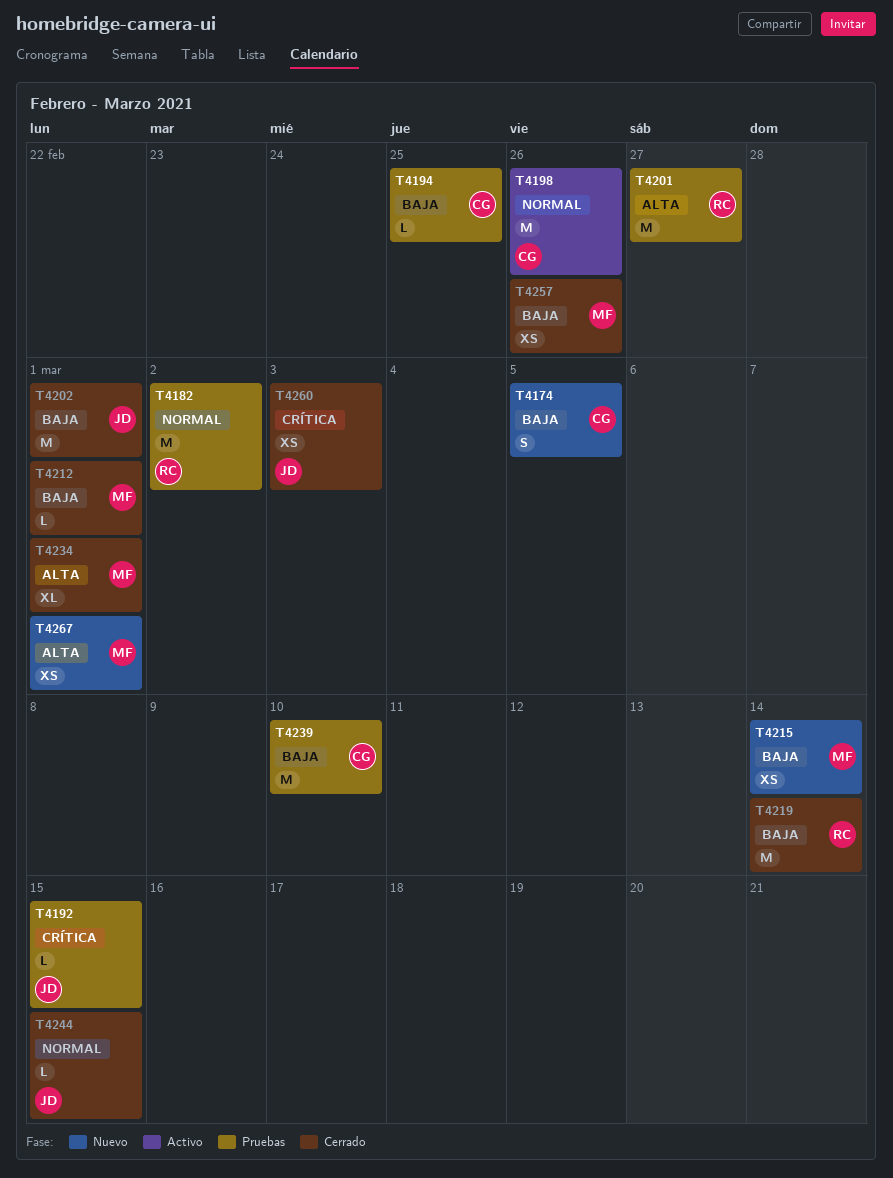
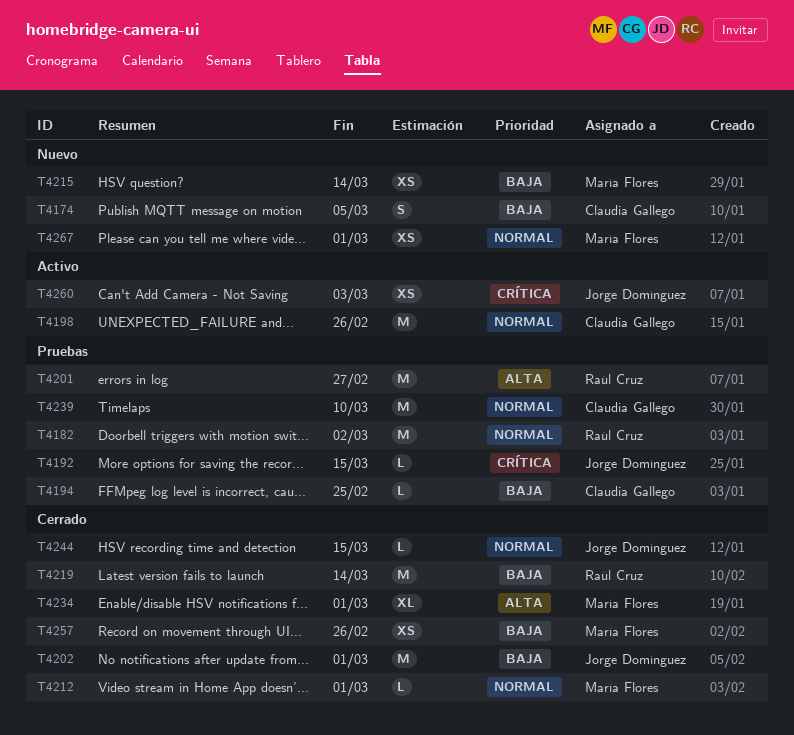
T4212, priority: Baja -> Normal
T4239, priority: Baja -> Normal
T4260, status: Cerrado -> Activo
T4267, priority: Alta -> Normal

